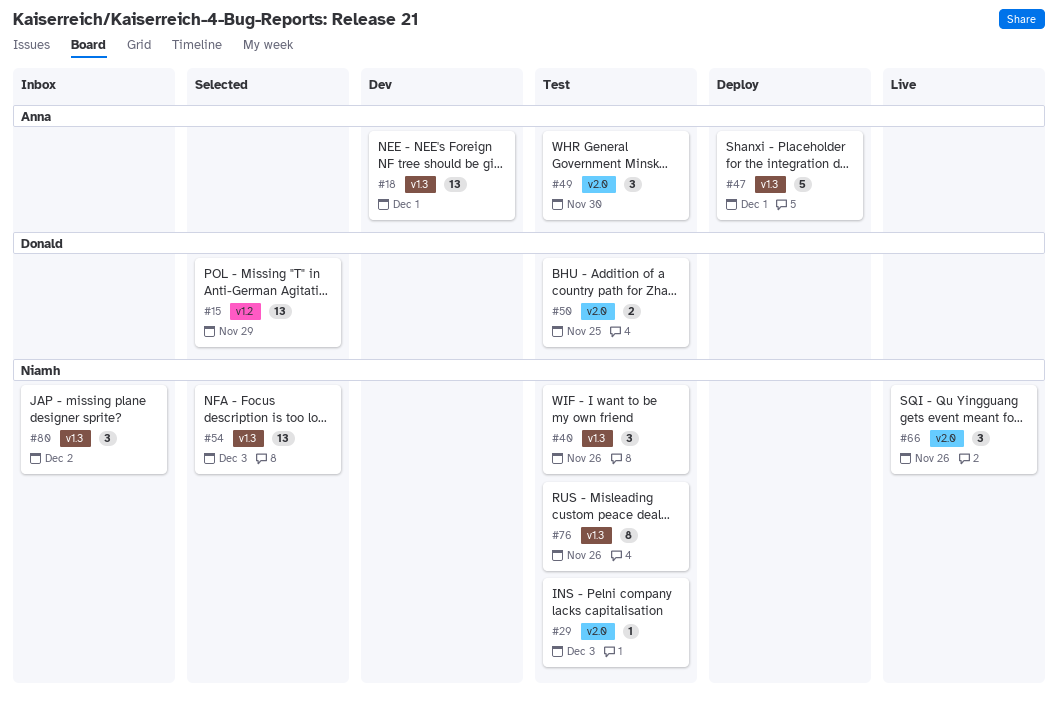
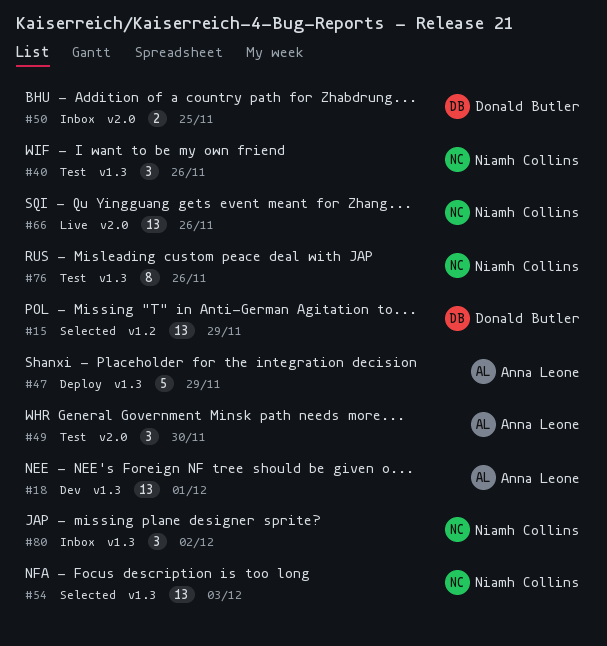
#29: present -> none
#47, due: Dec 1 -> Nov 29
#50, status: Test -> Inbox
#66, estimate: 3 -> 13

